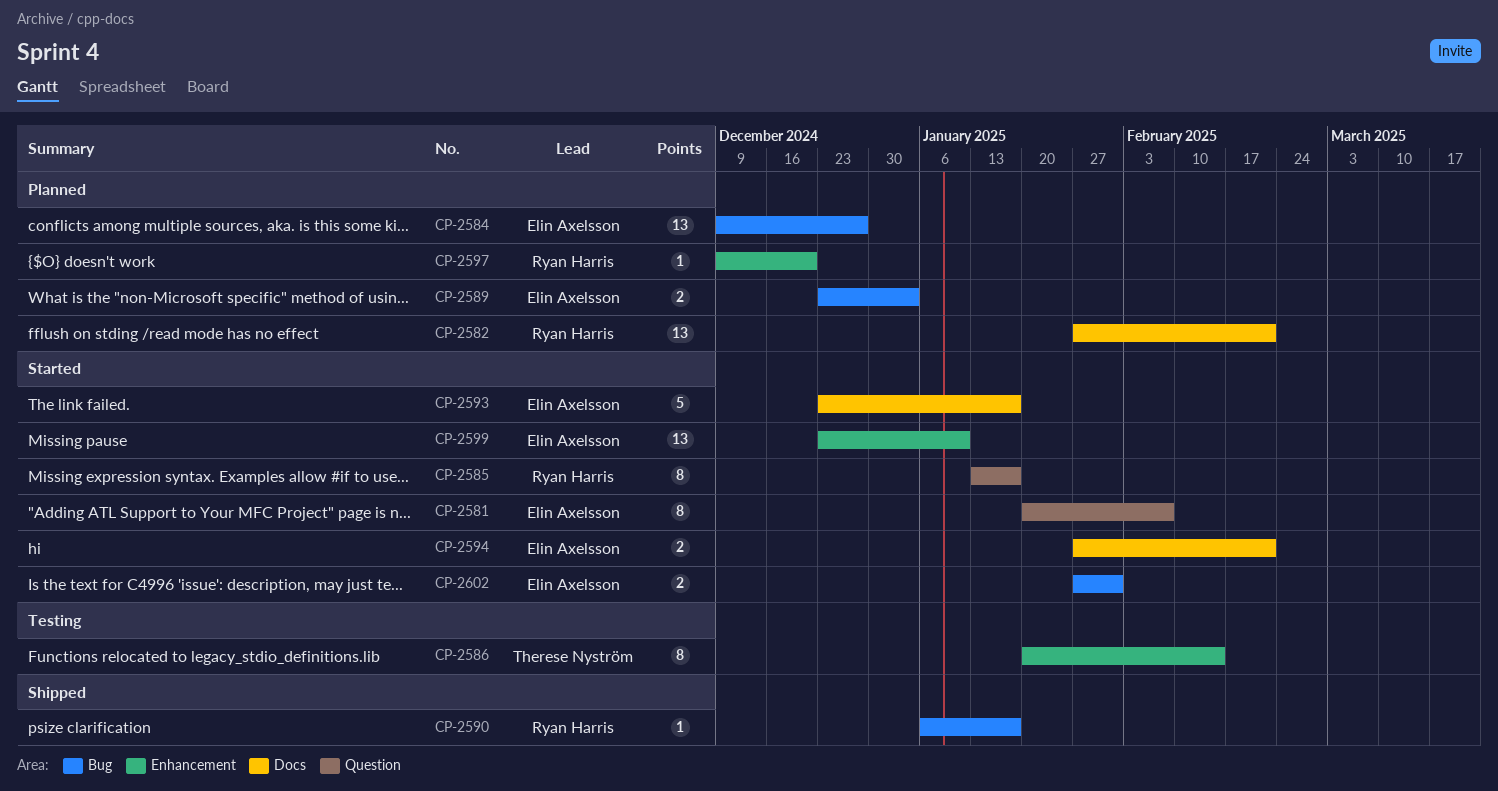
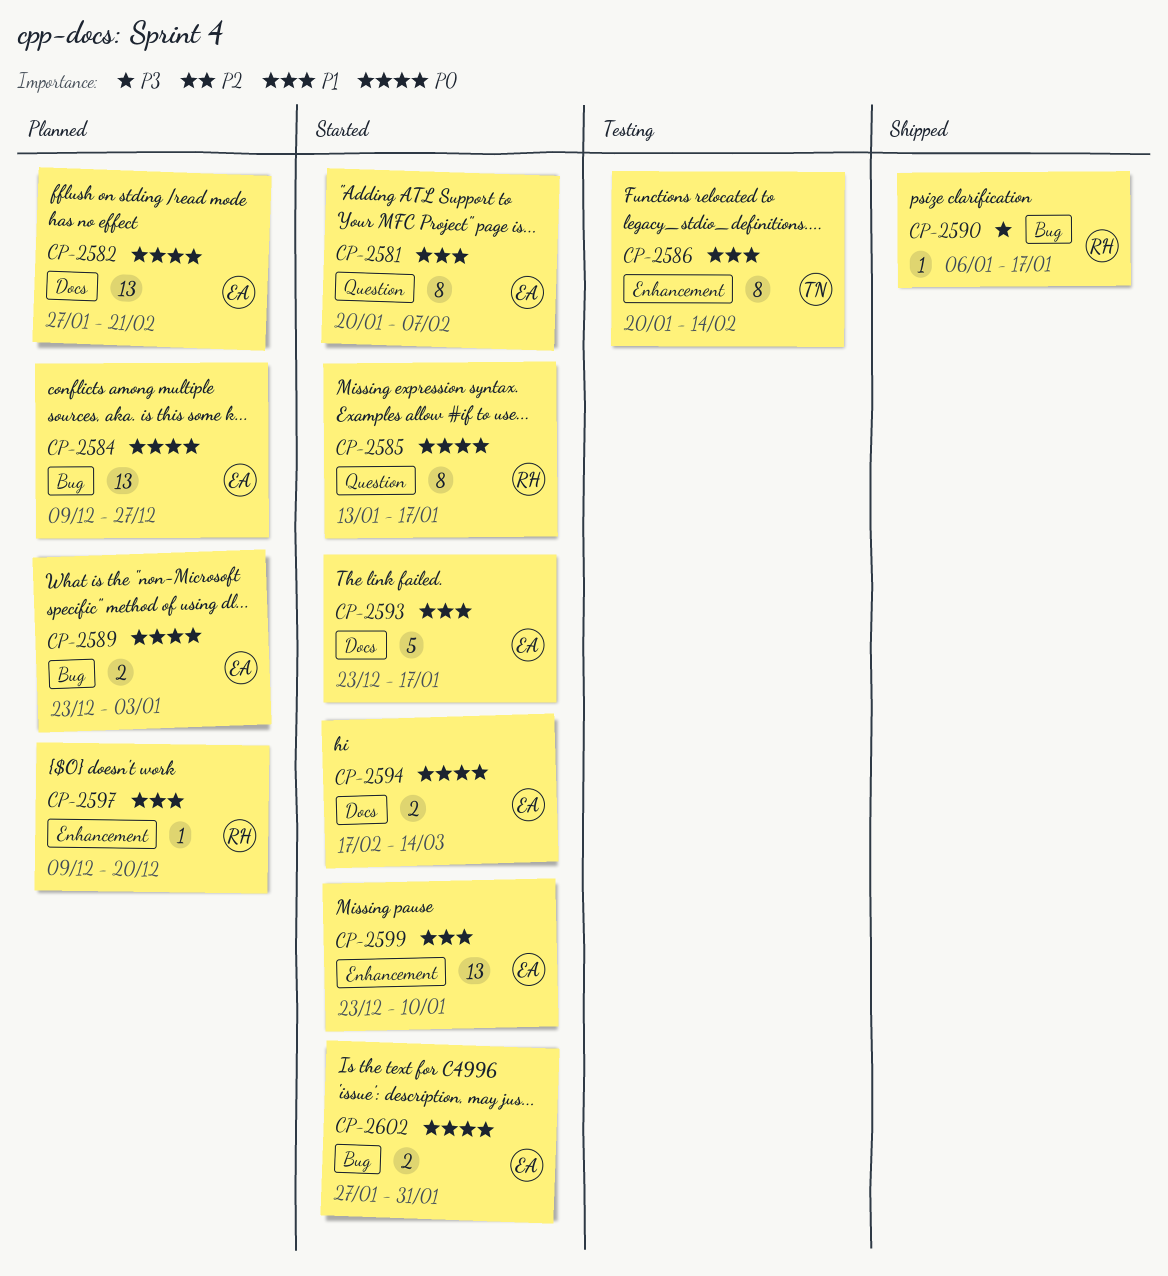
CP-2582, owner: Ryan Harris -> Elin Axelsson
CP-2594, start: Jan 27 -> Feb 17
CP-2594, due: Feb 21 -> Mar 14

